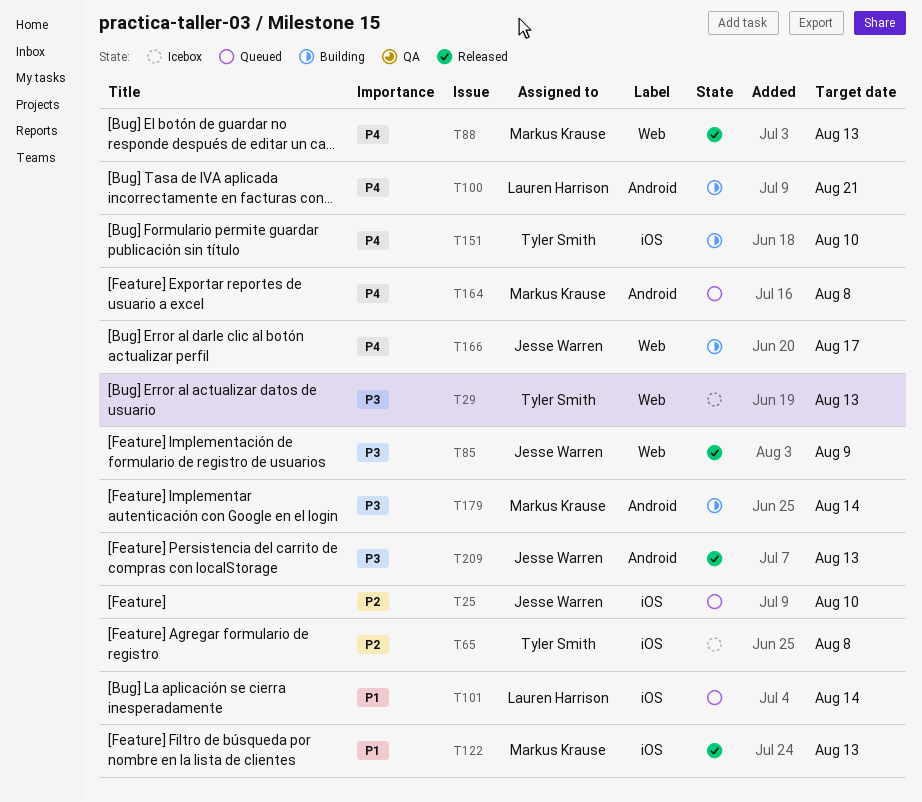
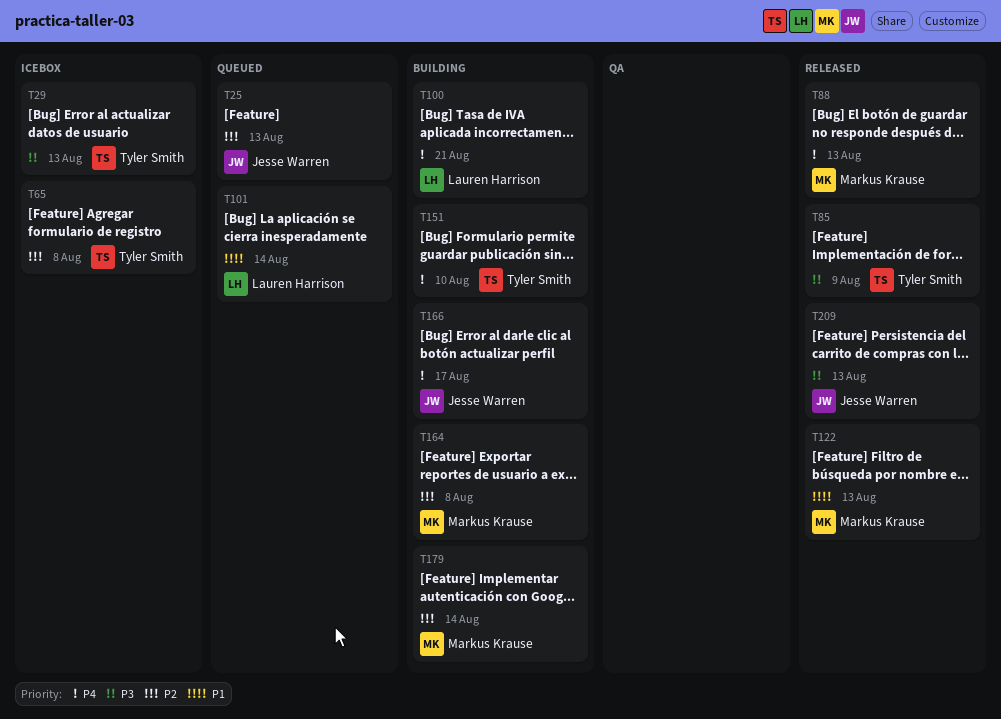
T25, due: Aug 10 -> Aug 13
T85, owner: Jesse Warren -> Tyler Smith
T164, status: Queued -> Building
T164, priority: P4 -> P2
T179, priority: P3 -> P2

